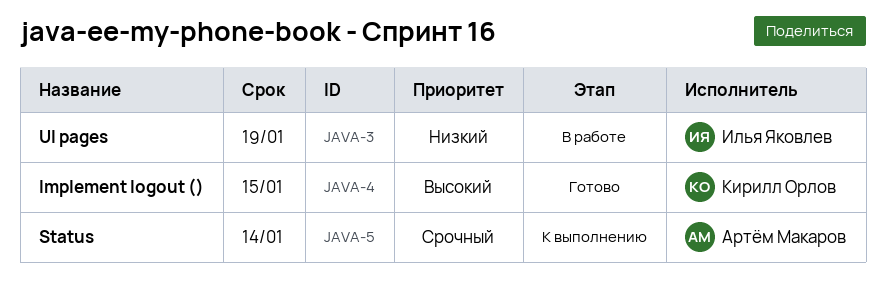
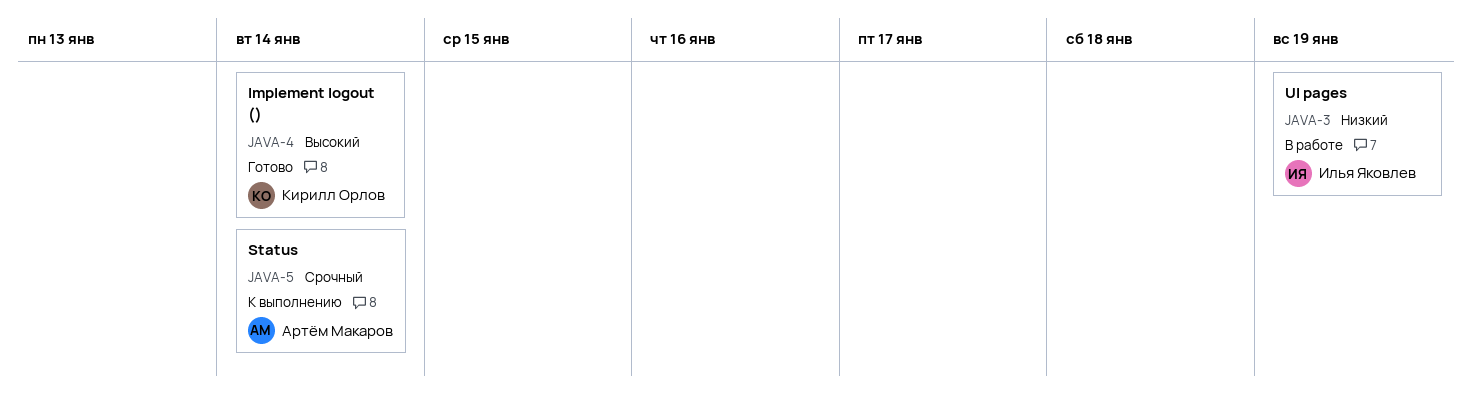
JAVA-4, due: Jan 15 -> Jan 14

